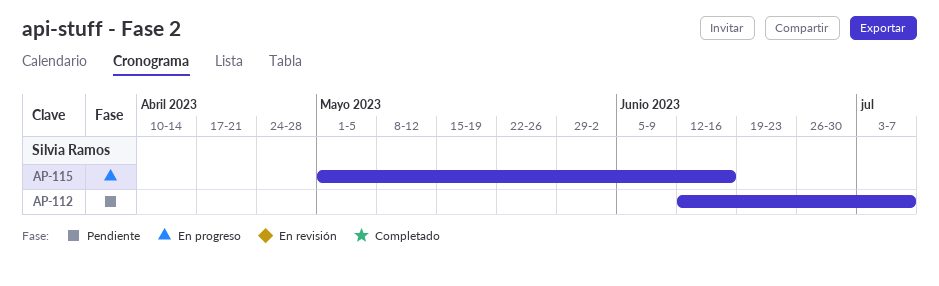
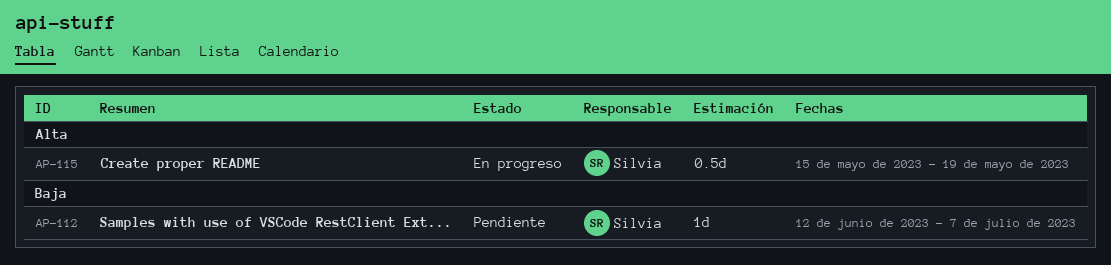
AP-115, start: May 1 -> May 15
AP-115, due: Jun 16 -> May 19

